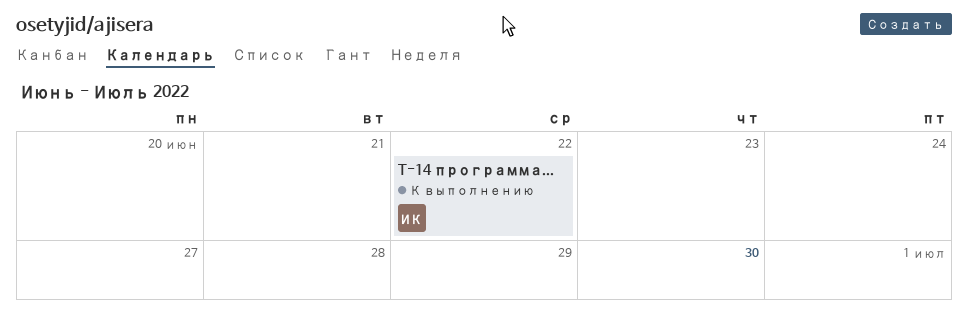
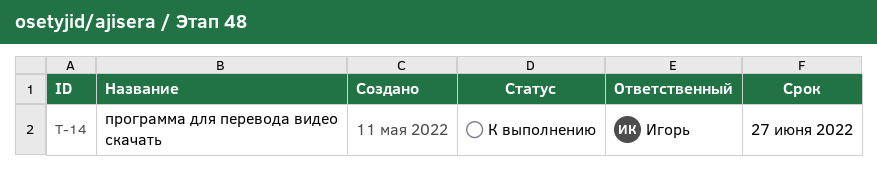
T-14, due: Jun 22 -> Jun 27

